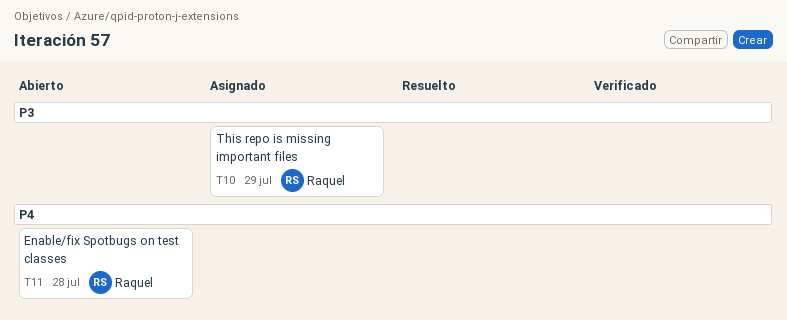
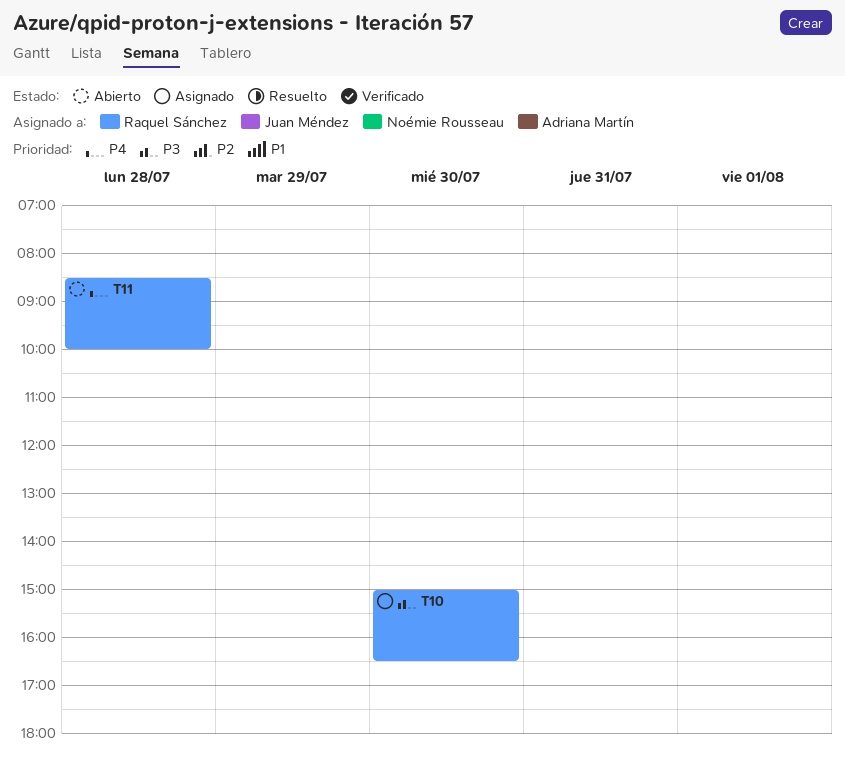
T10, day: Jul 29 -> Jul 30

